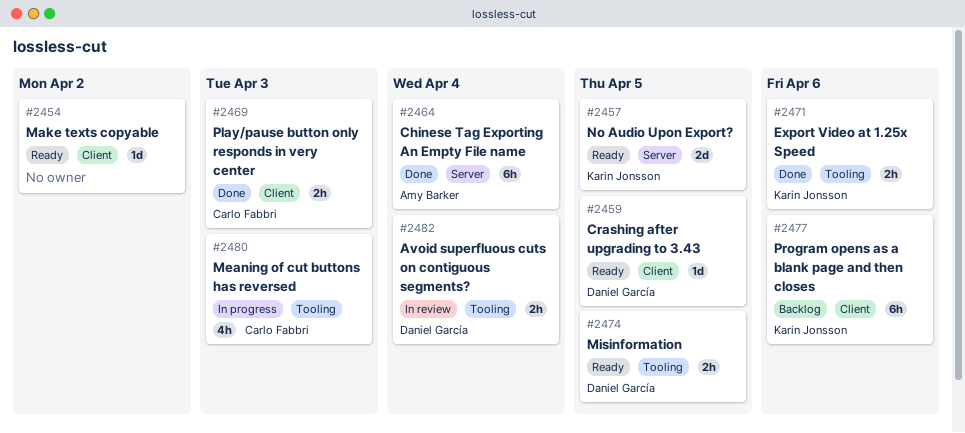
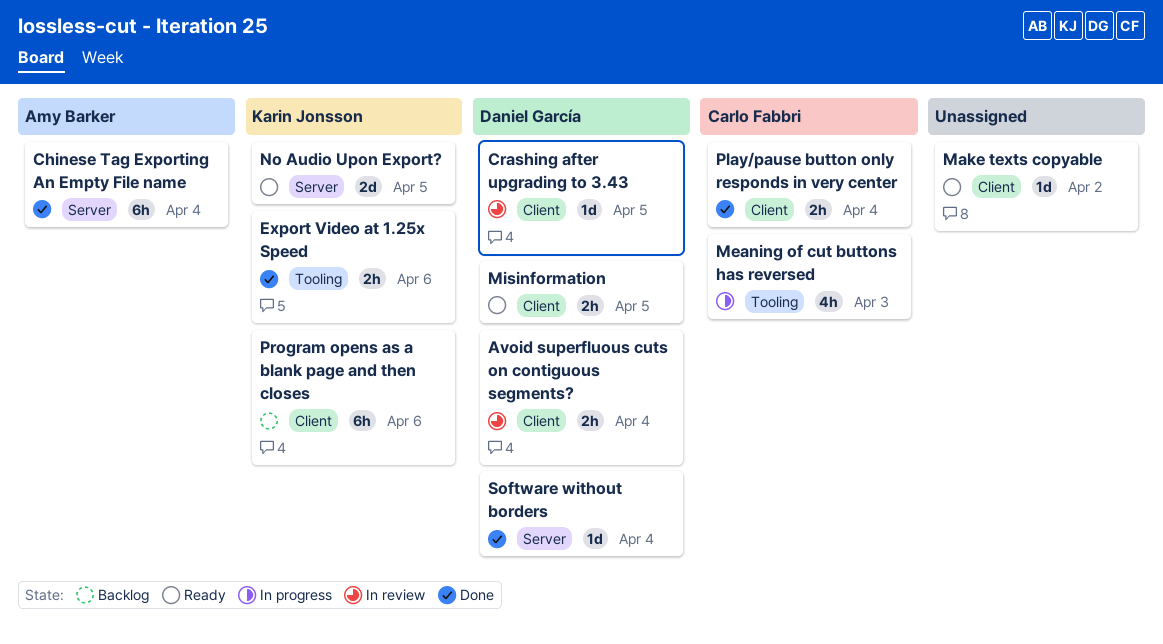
Avoid superfluous cuts on contiguous segments?, label: Tooling -> Client
Crashing after upgrading to 3.43, status: Ready -> In review
Misinformation, label: Tooling -> Client
Play/pause button only responds in very center, due: Apr 3 -> Apr 4
Software without borders: none -> present

